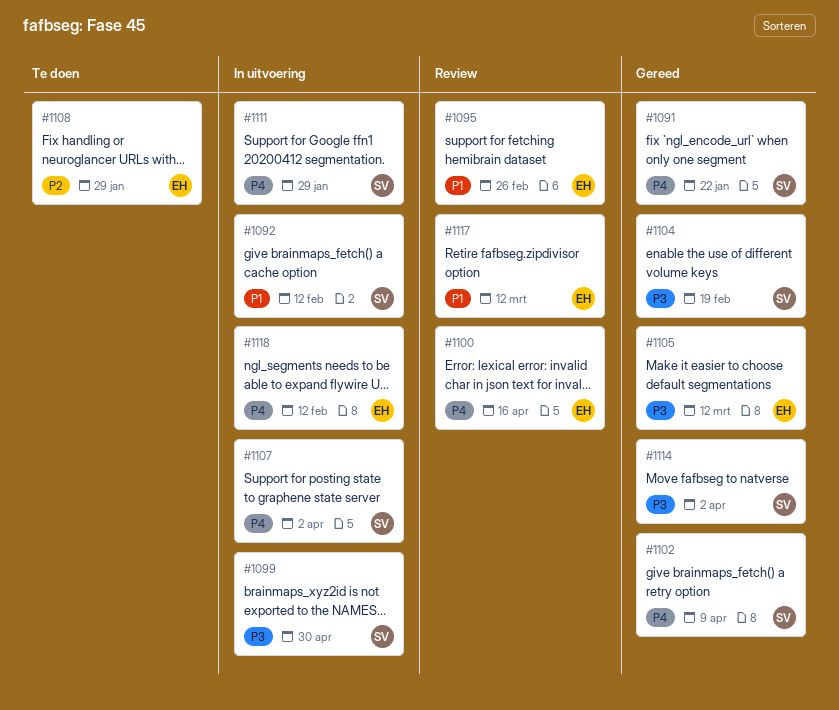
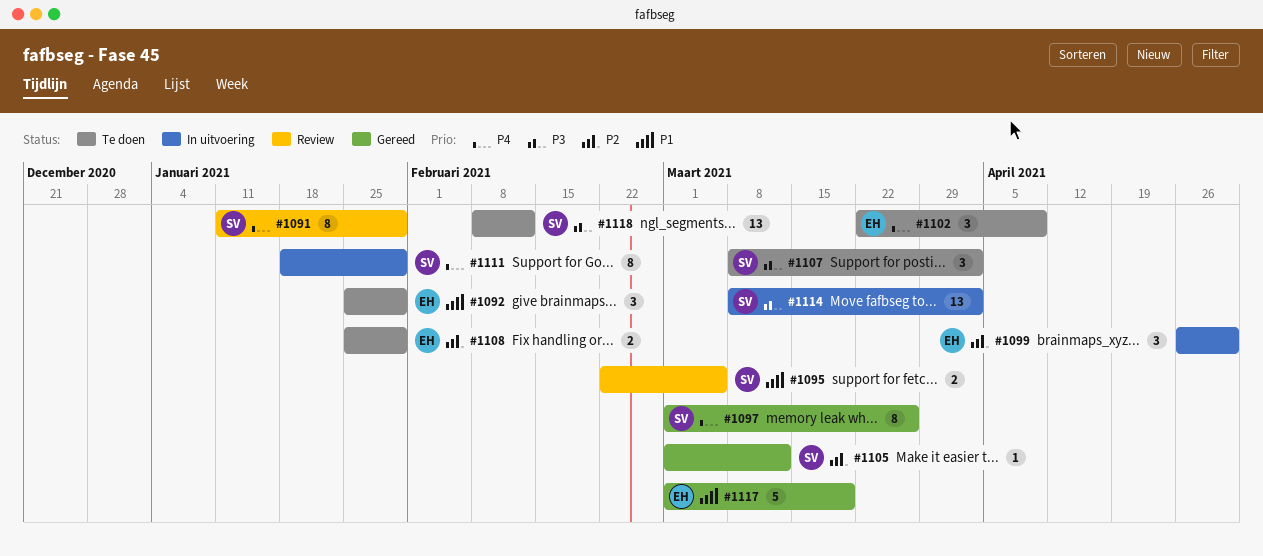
#1091, status: Gereed -> Review
#1091, due: Jan 22 -> Jan 29
#1092, status: In uitvoering -> Te doen
#1092, owner: SV -> EH
#1092, due: Feb 12 -> Jan 29
#1095, owner: EH -> SV
#1095, due: Feb 26 -> Mar 5
#1097: none -> present
#1099, owner: SV -> EH
#1099, priority: P3 -> P2
#1100: present -> none
#1102, status: Gereed -> Te doen
#1102, owner: SV -> EH
#1104: present -> none
#1105, owner: EH -> SV
#1105, priority: P3 -> P2
#1107, status: In uitvoering -> Te doen
#1107, priority: P4 -> P3
#1114, status: Gereed -> In uitvoering
#1117, status: Review -> Gereed
#1117, due: Mar 12 -> Mar 19
#1118, status: In uitvoering -> Te doen
#1118, owner: EH -> SV
#1118, priority: P4 -> P3

